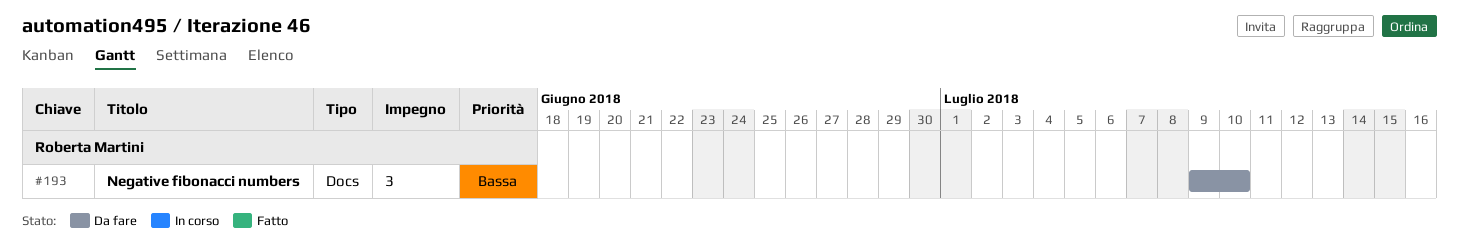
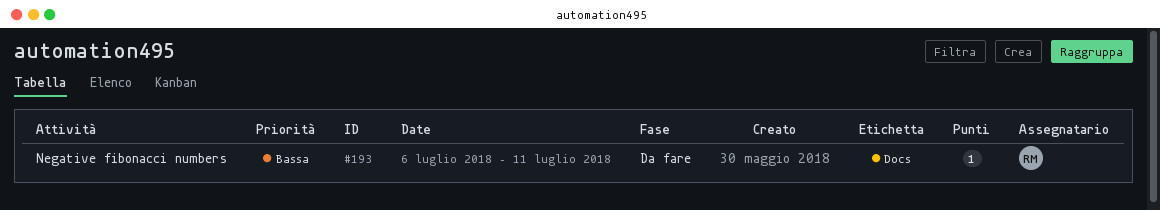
#193, estimate: 3 -> 1
#193, start: Jul 9 -> Jul 6
#193, due: Jul 10 -> Jul 11

